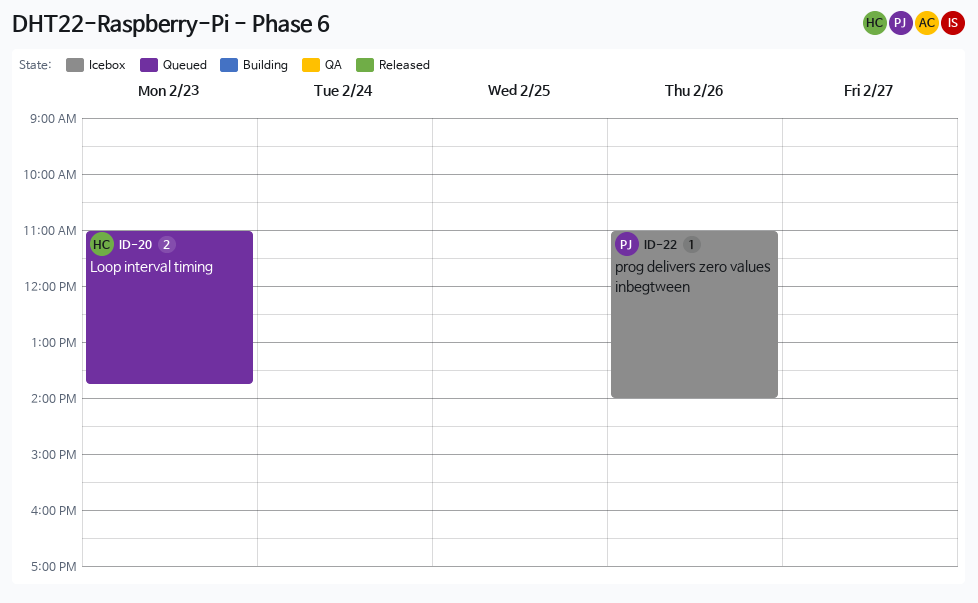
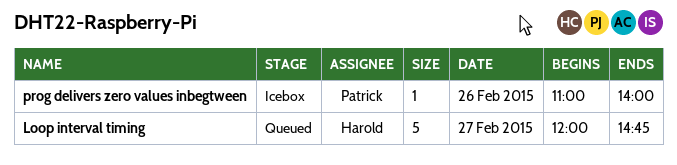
Loop interval timing, estimate: 2 -> 5
Loop interval timing, day: Feb 23 -> Feb 27
Loop interval timing, begins: 11:00 -> 12:00
Loop interval timing, ends: 13:45 -> 14:45

